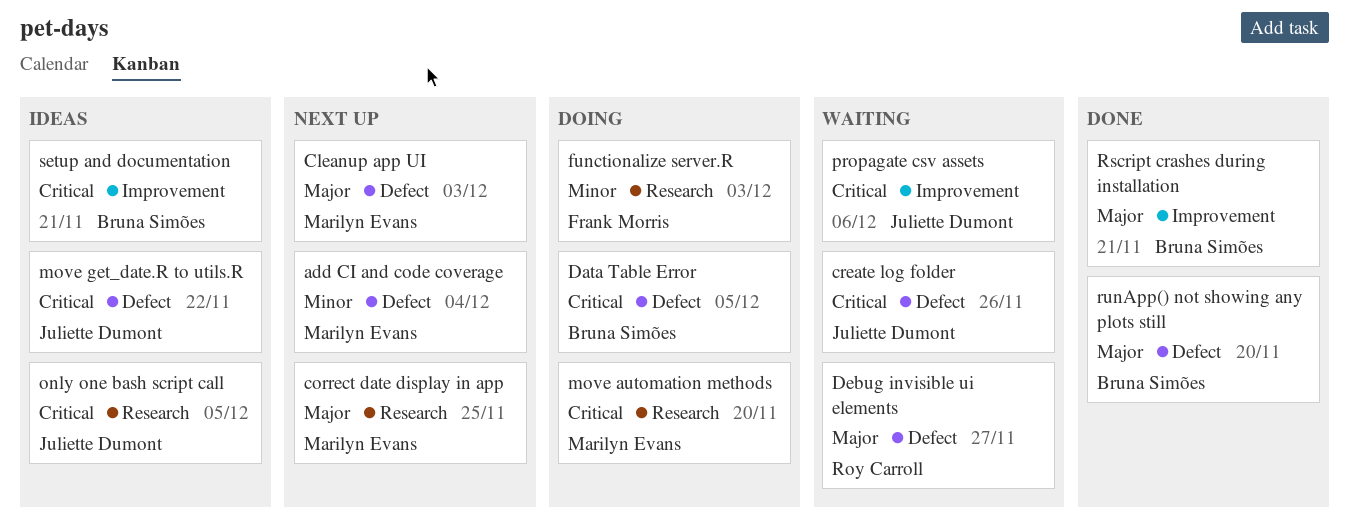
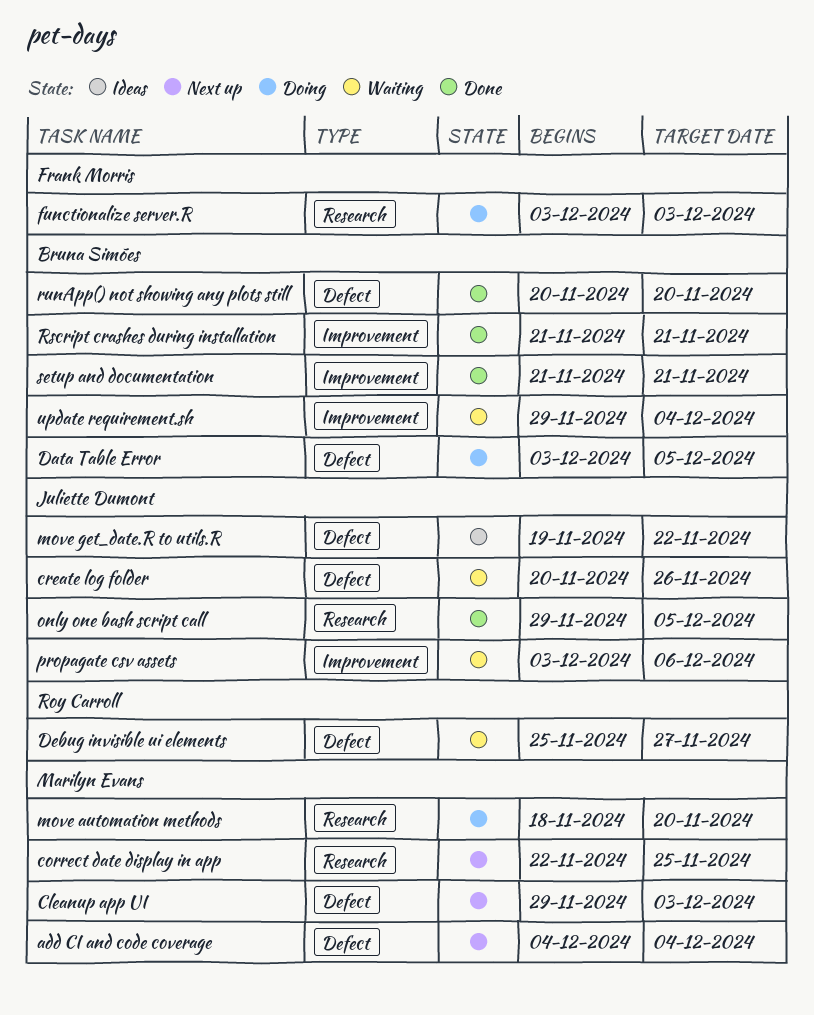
only one bash script call, status: Ideas -> Done
setup and documentation, status: Ideas -> Done
update requirement.sh: none -> present

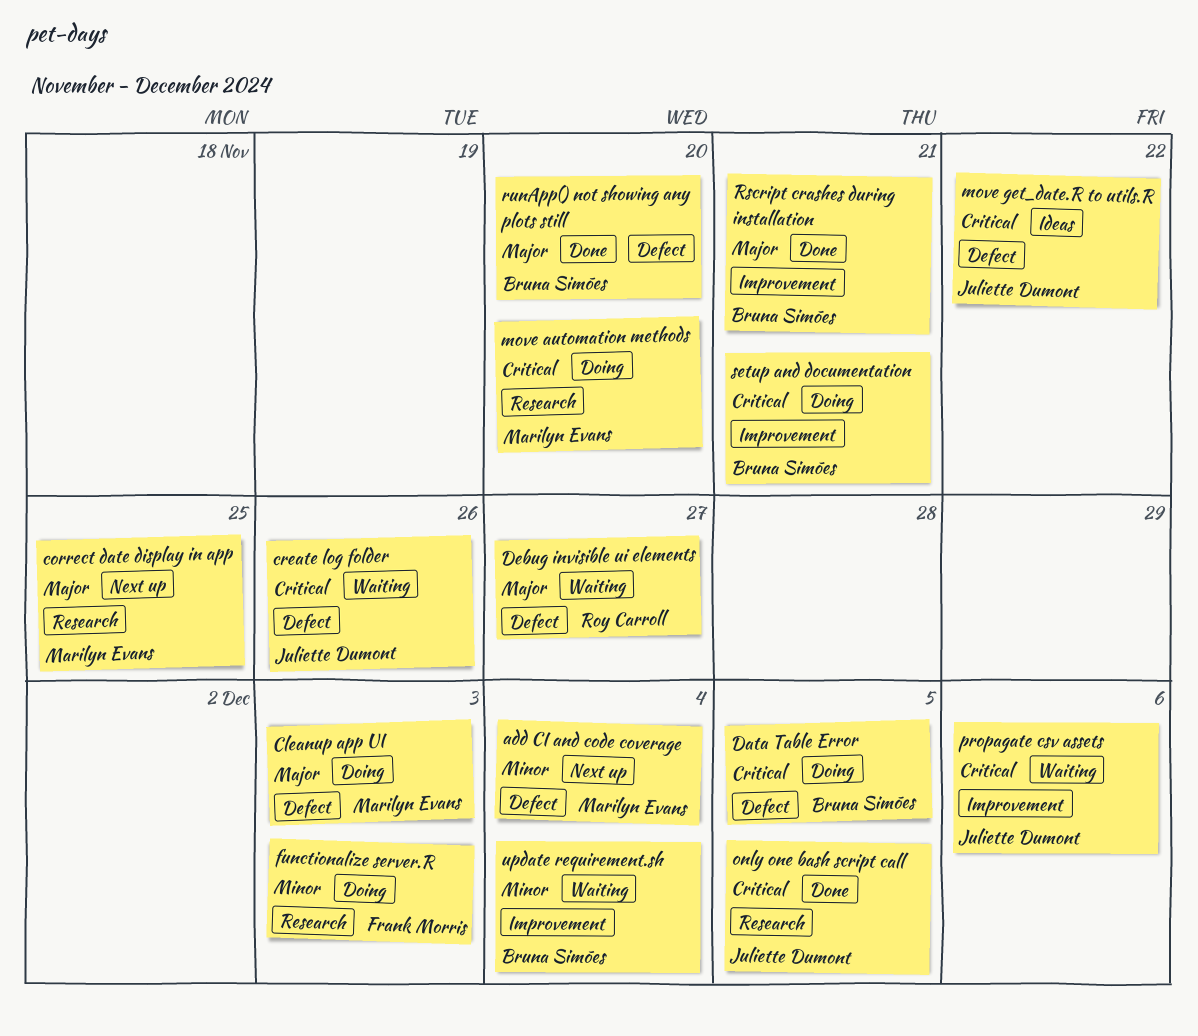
Cleanup app UI, status: Next up -> Doing
setup and documentation, status: Done -> Doing

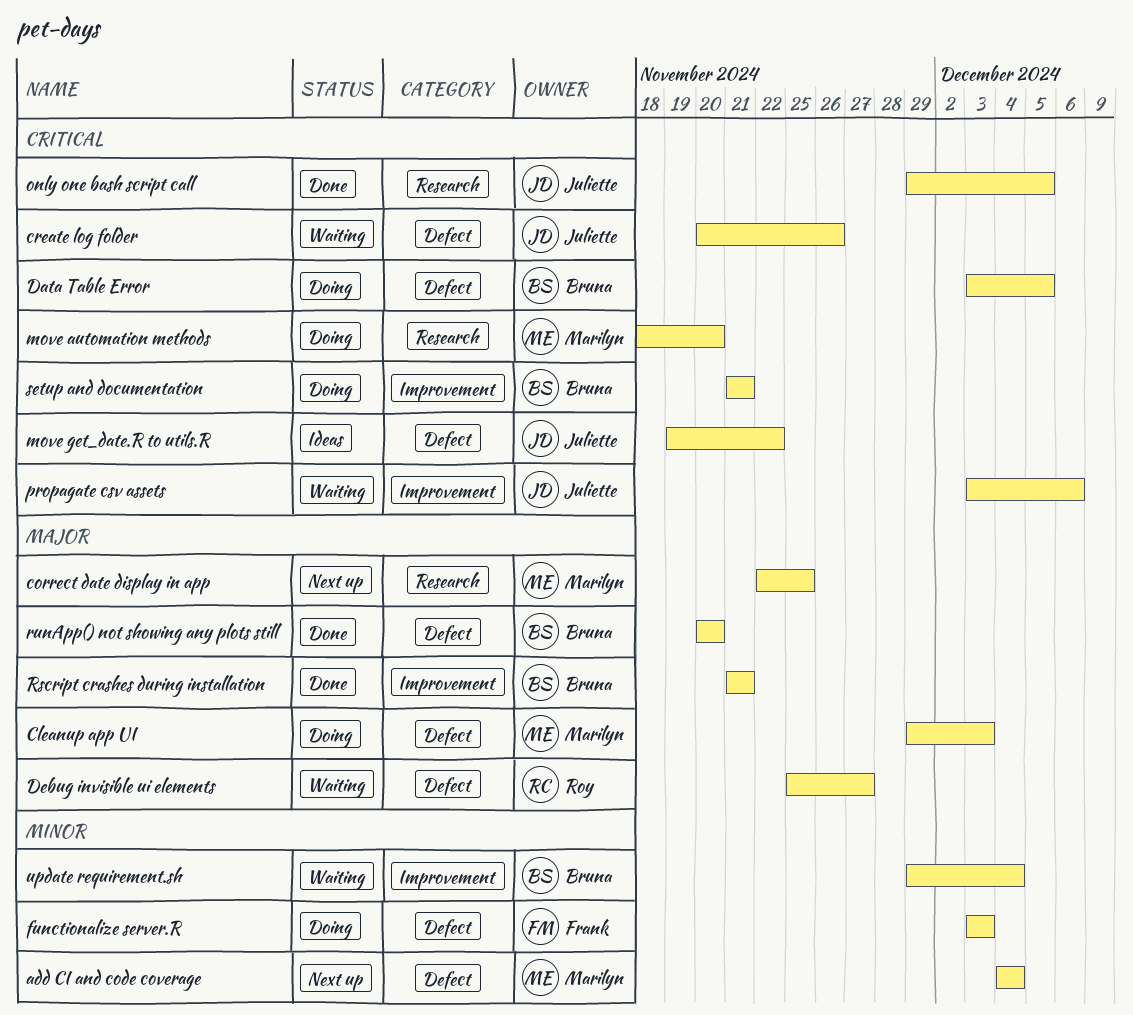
functionalize server.R, label: Research -> Defect

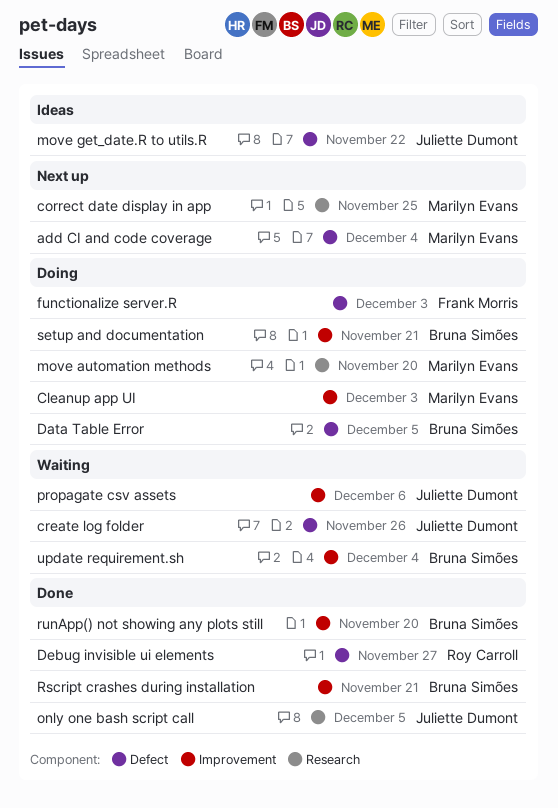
Cleanup app UI, label: Defect -> Improvement
Debug invisible ui elements, status: Waiting -> Done
runApp() not showing any plots still, label: Defect -> Improvement

